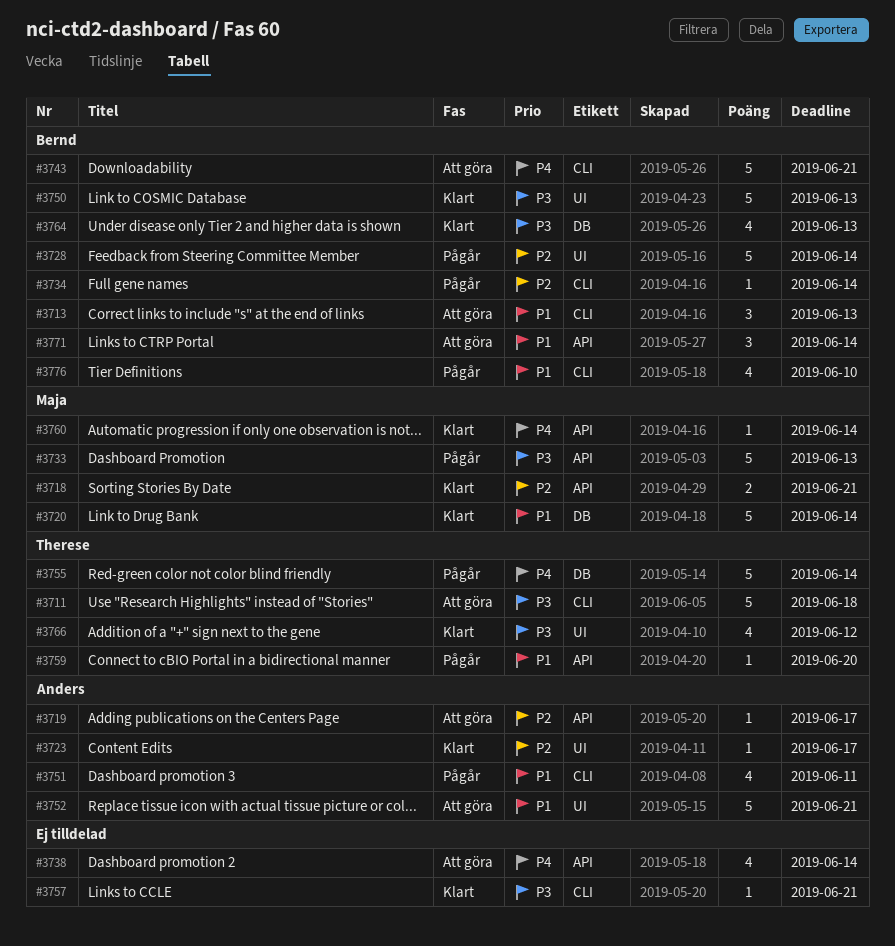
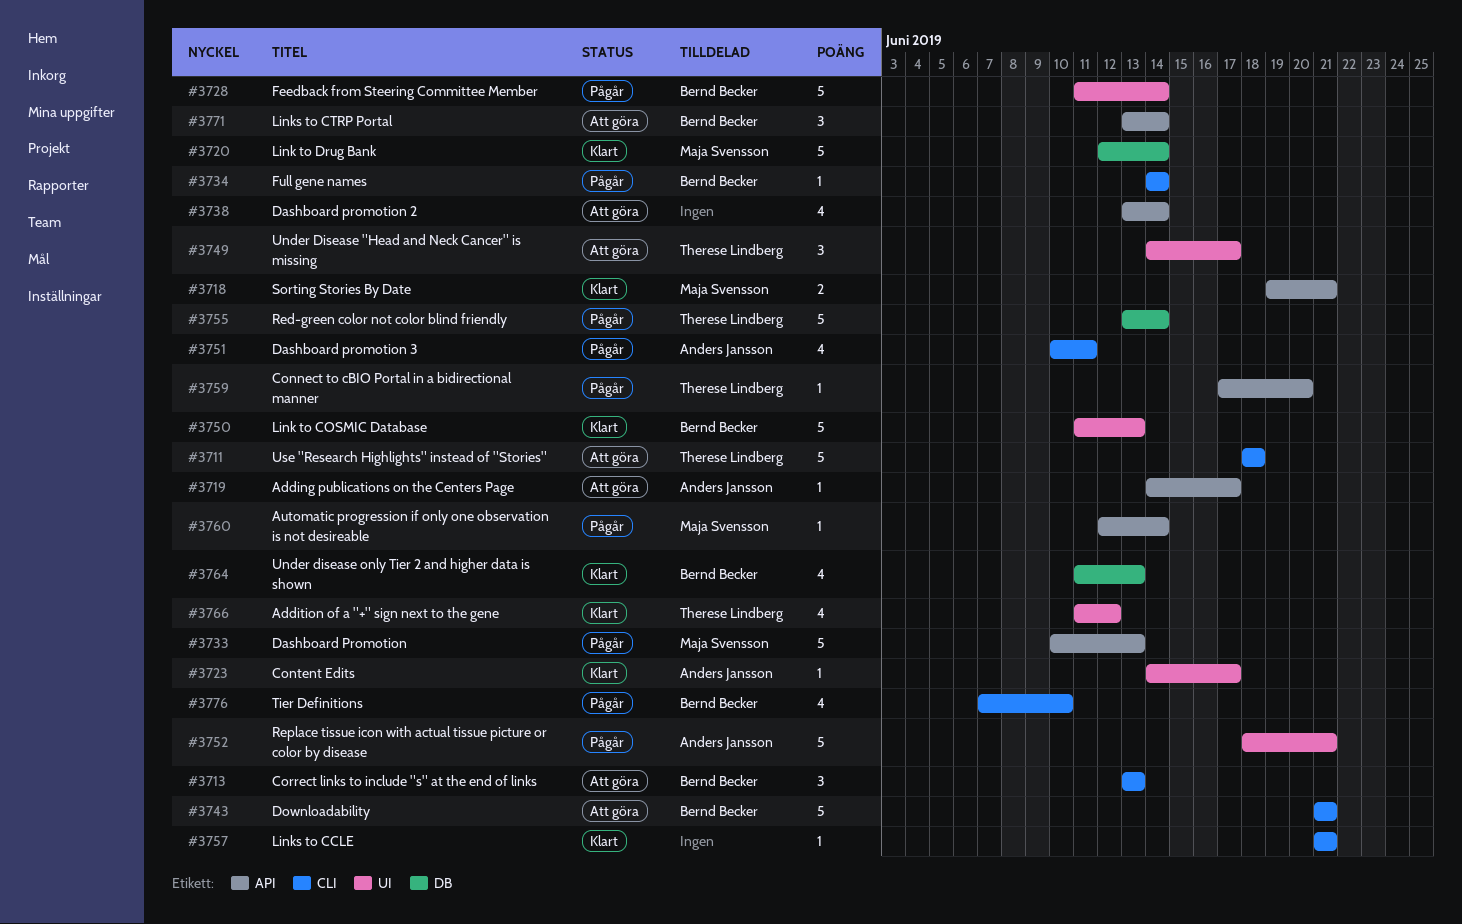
#3749: none -> present
#3752, status: Att göra -> Pågår
#3760, status: Klart -> Pågår

